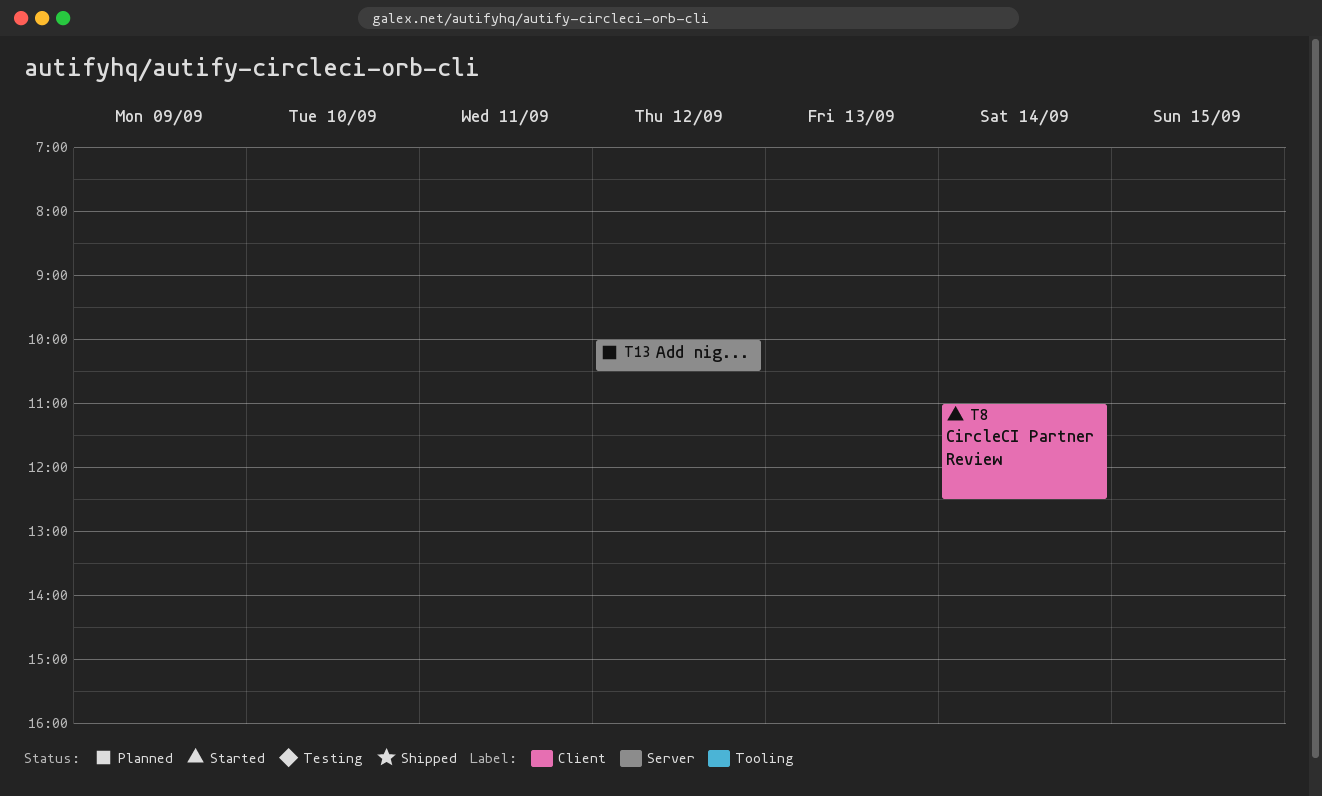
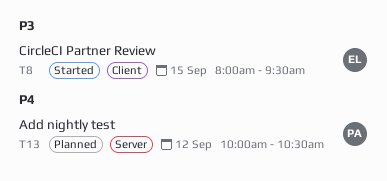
T8, day: Sep 14 -> Sep 15
T8, begins: 11:00 -> 08:00
T8, ends: 12:30 -> 09:30

